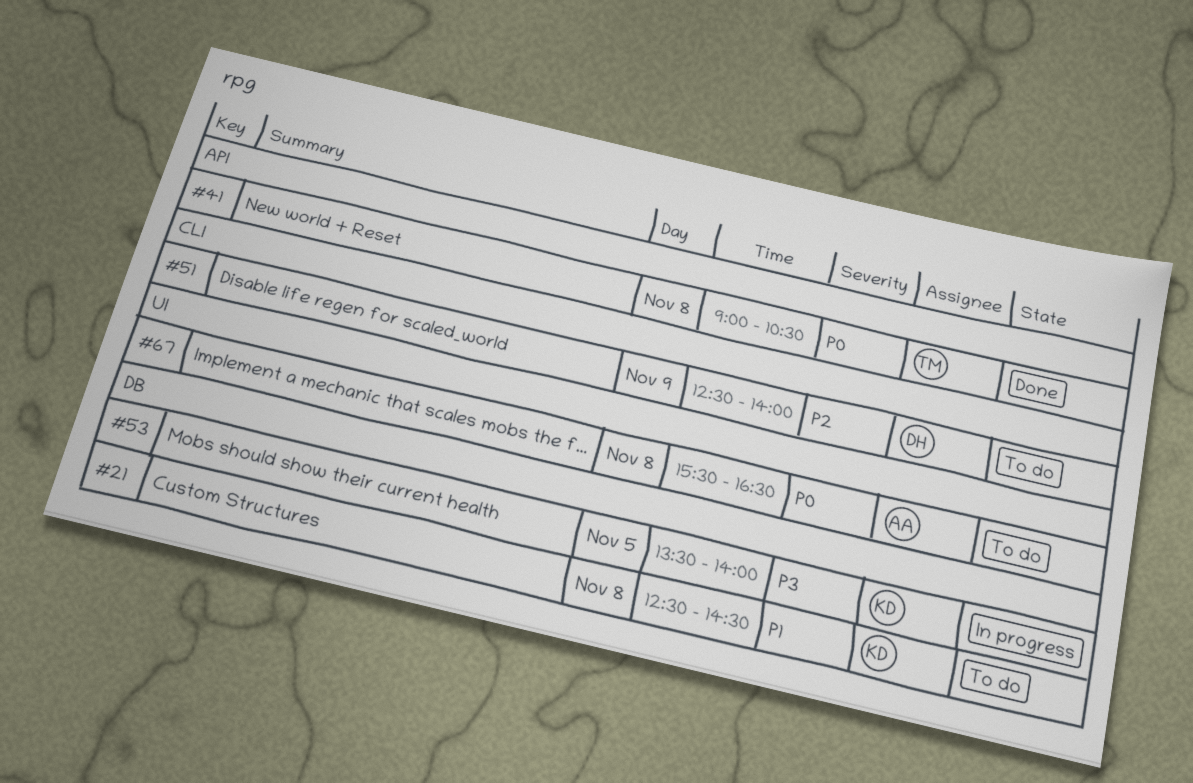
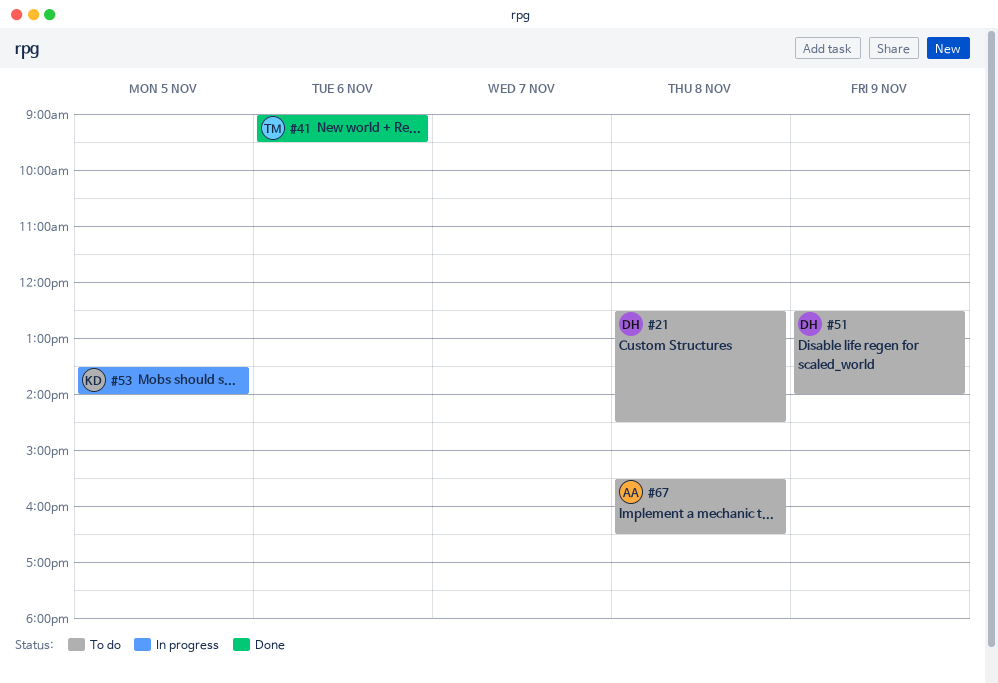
#21, owner: KD -> DH
#41, day: Nov 8 -> Nov 6
#41, ends: 10:30 -> 09:30

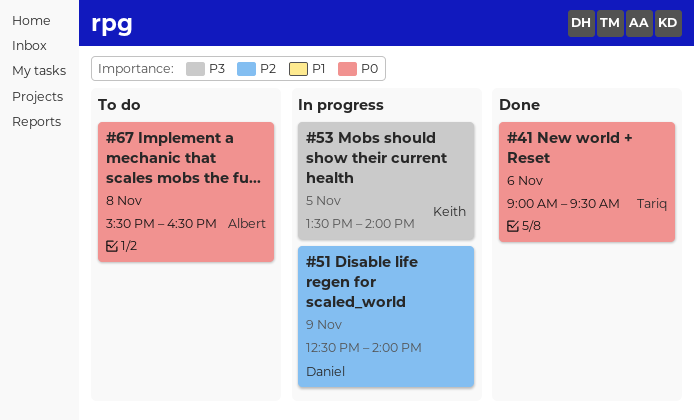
#21: present -> none
#51, status: To do -> In progress

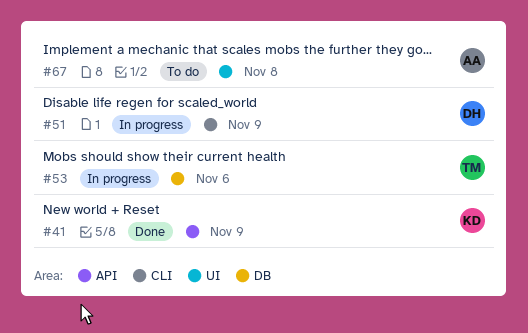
#41, owner: Tariq -> Keith
#41, day: Nov 6 -> Nov 9
#53, owner: Keith -> Tariq
#53, day: Nov 5 -> Nov 6

